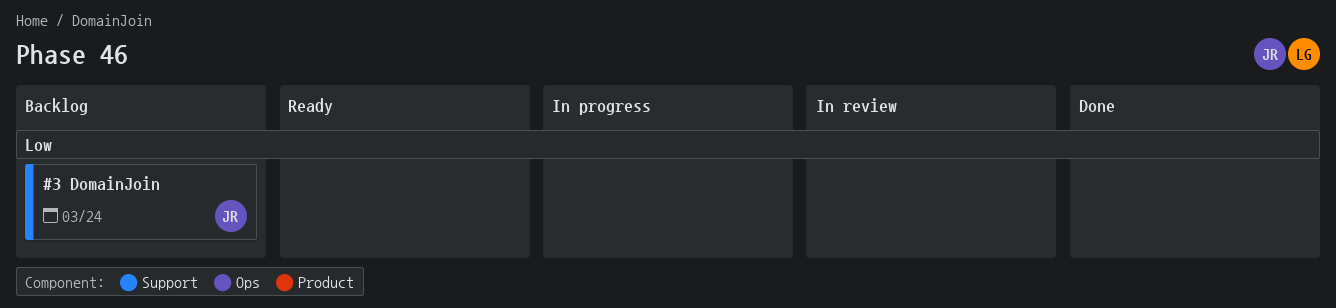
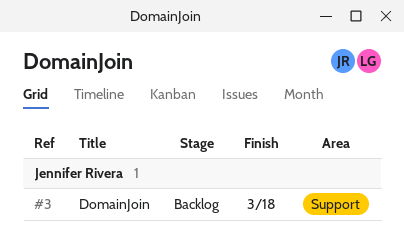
#3, due: Mar 24 -> Mar 18

